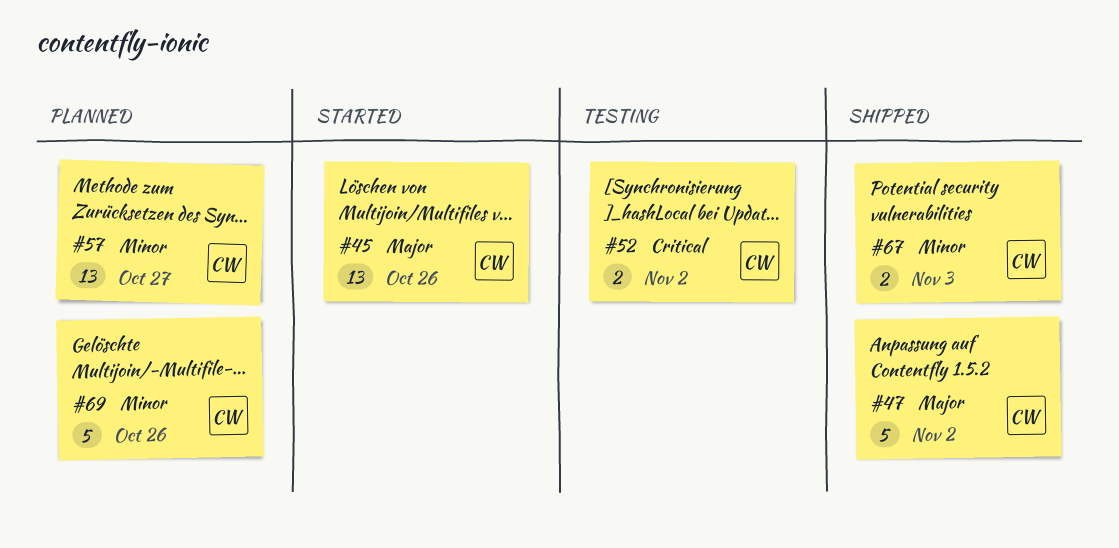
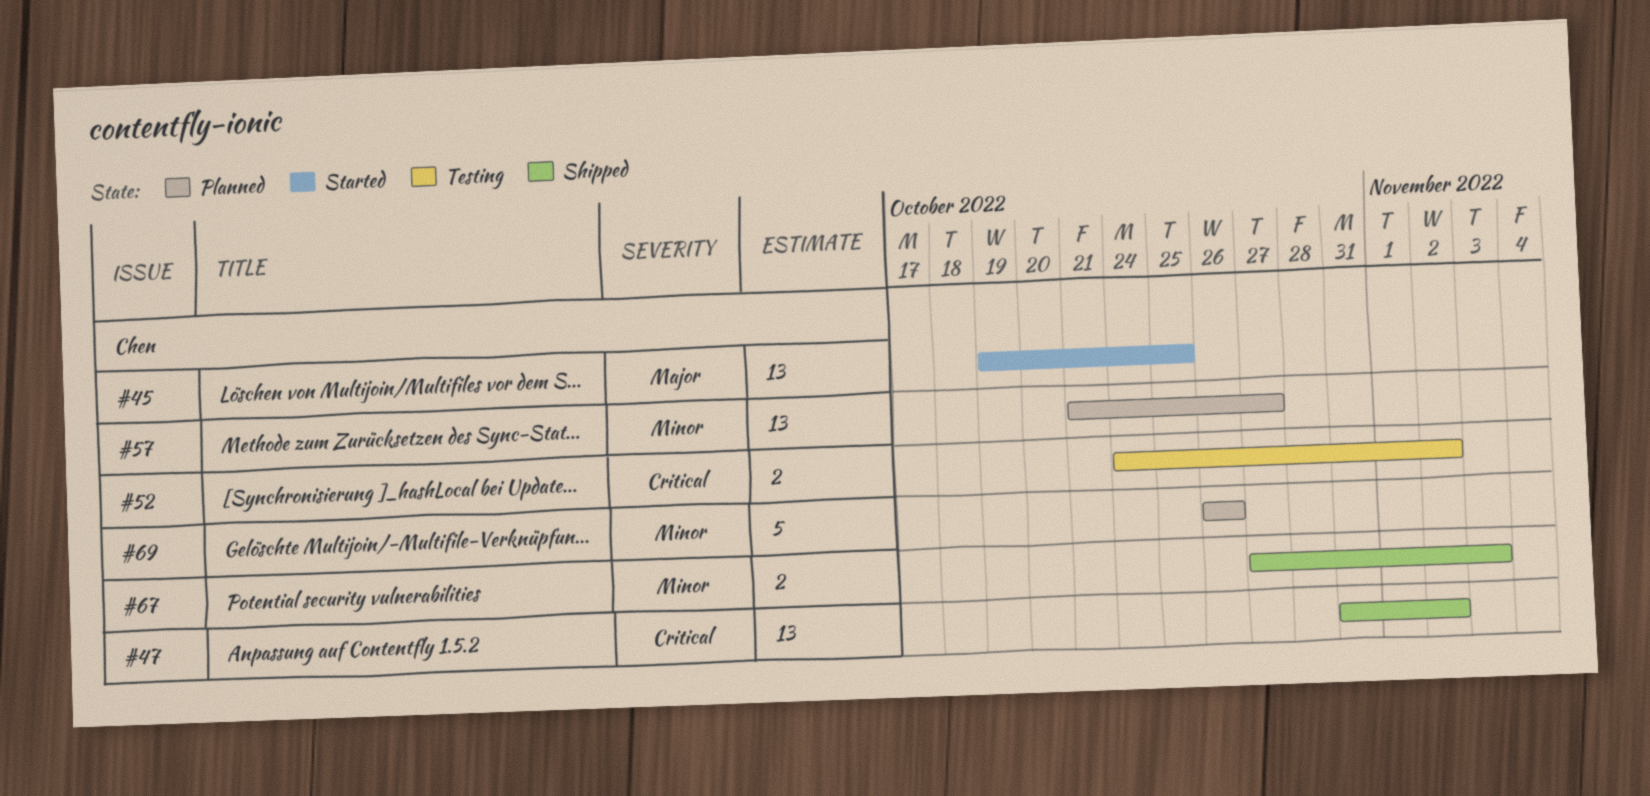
#45, due: Oct 26 -> Oct 25
#47, priority: Major -> Critical
#47, estimate: 5 -> 13

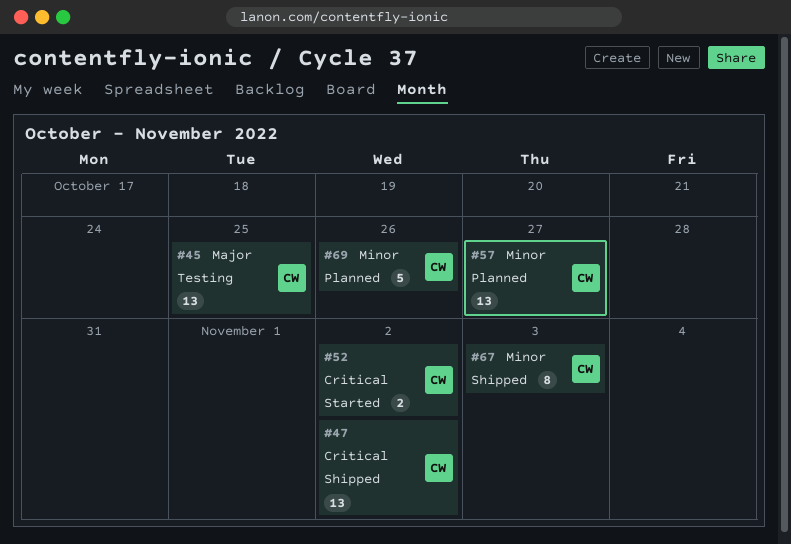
#45, status: Started -> Testing
#52, status: Testing -> Started
#67, estimate: 2 -> 8

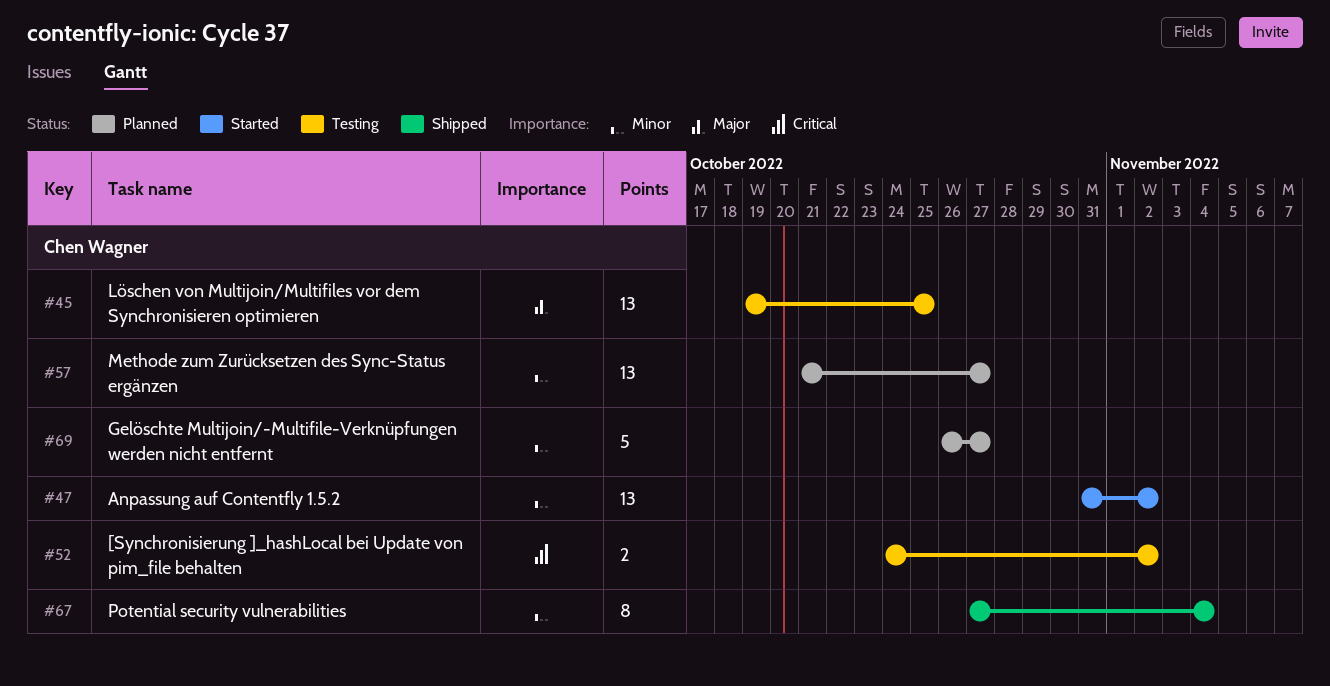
#47, status: Shipped -> Started
#47, priority: Critical -> Minor
#52, status: Started -> Testing
#67, due: Nov 3 -> Nov 4
#69, due: Oct 26 -> Oct 27

